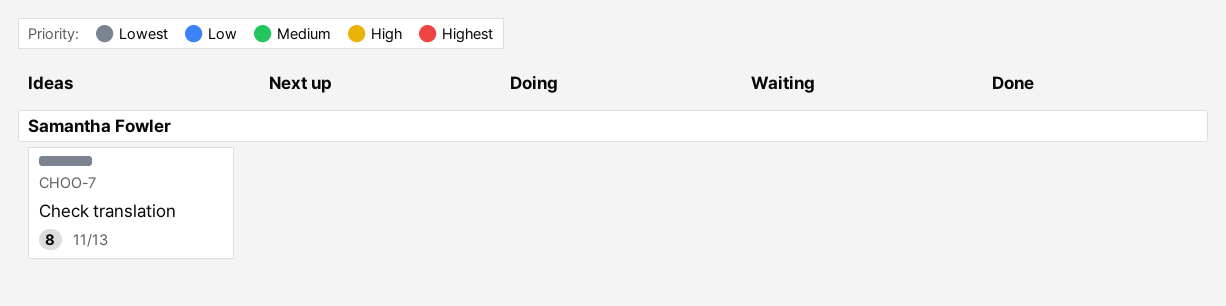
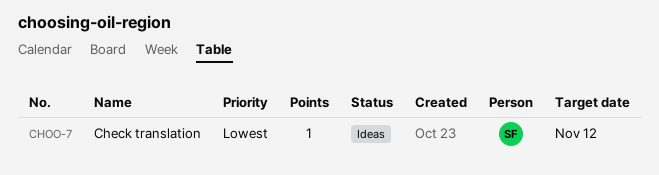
CHOO-7, estimate: 8 -> 1
CHOO-7, due: Nov 13 -> Nov 12

